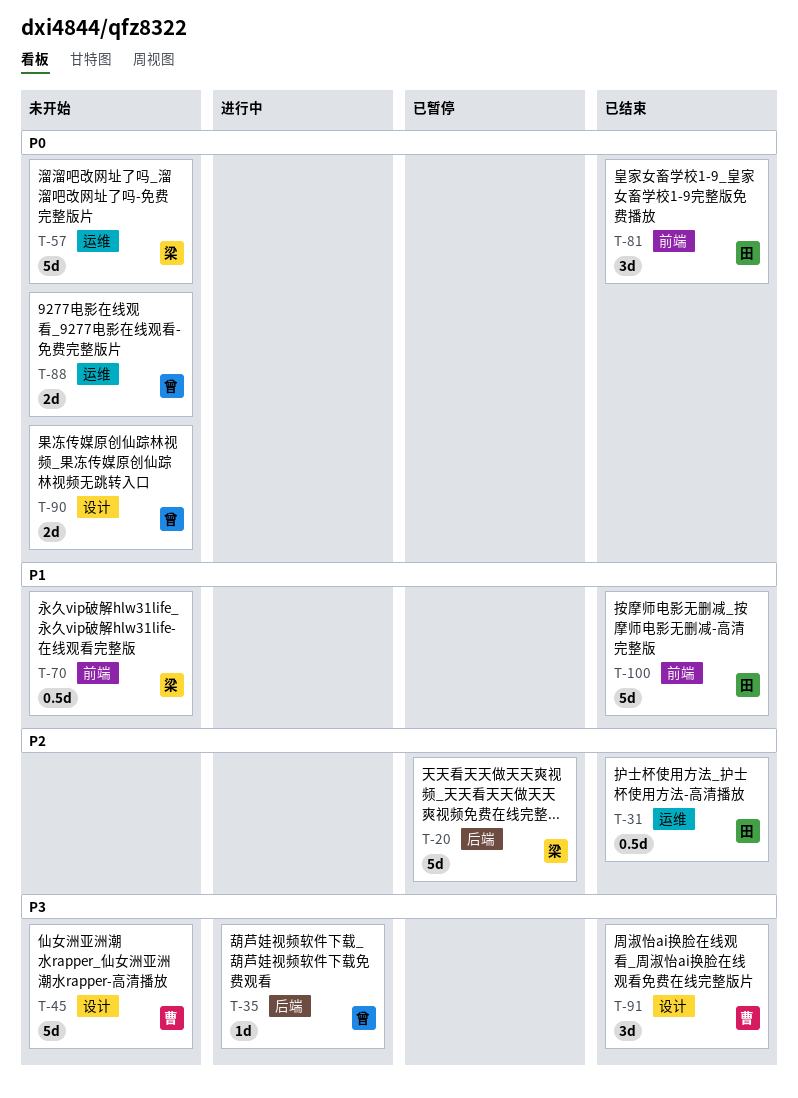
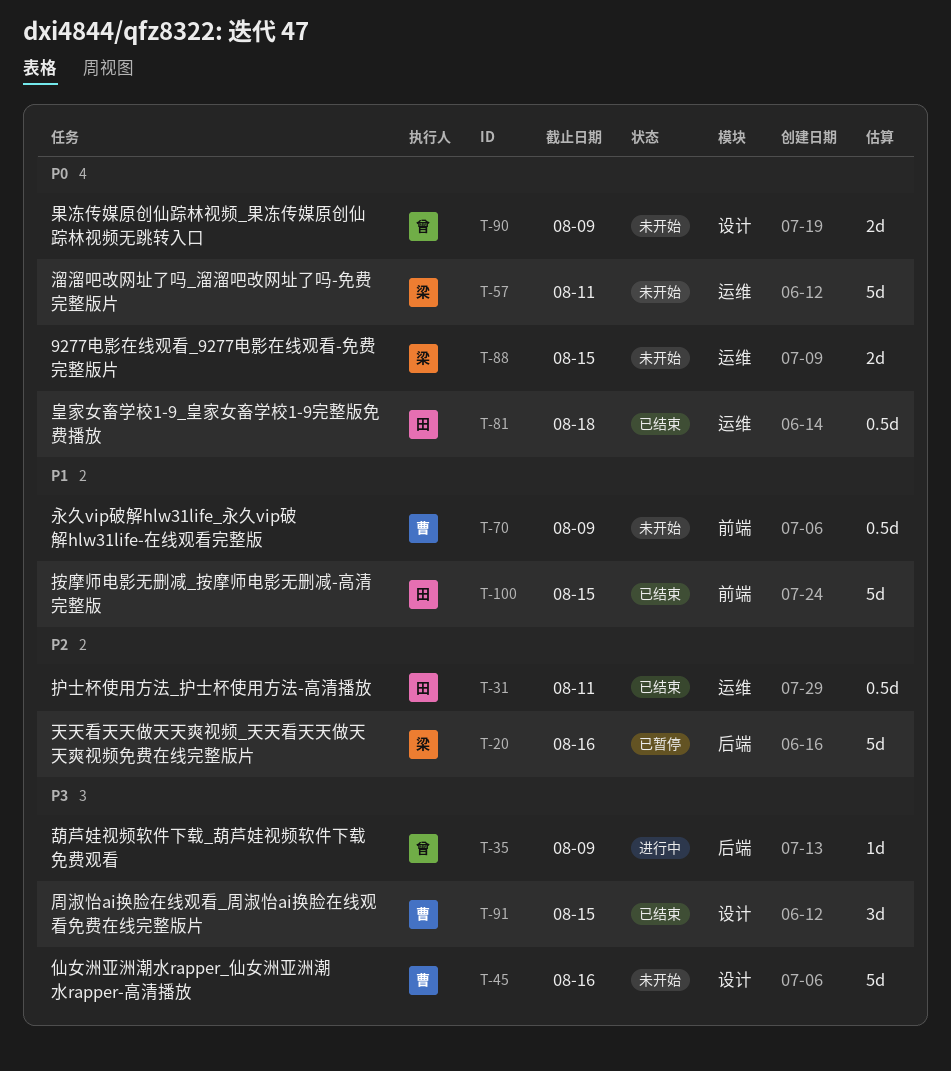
T-70, owner: 梁 -> 曹
T-81, label: 前端 -> 运维
T-81, estimate: 3d -> 0.5d
T-88, owner: 曾 -> 梁

